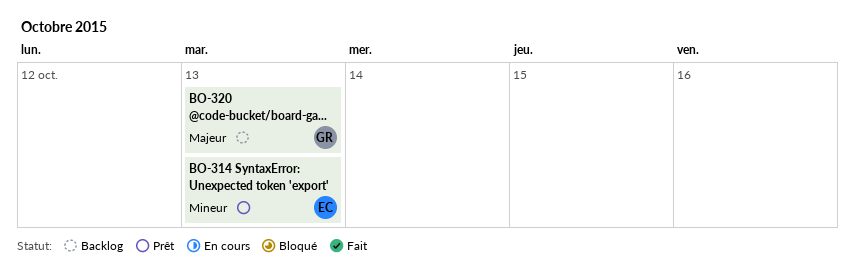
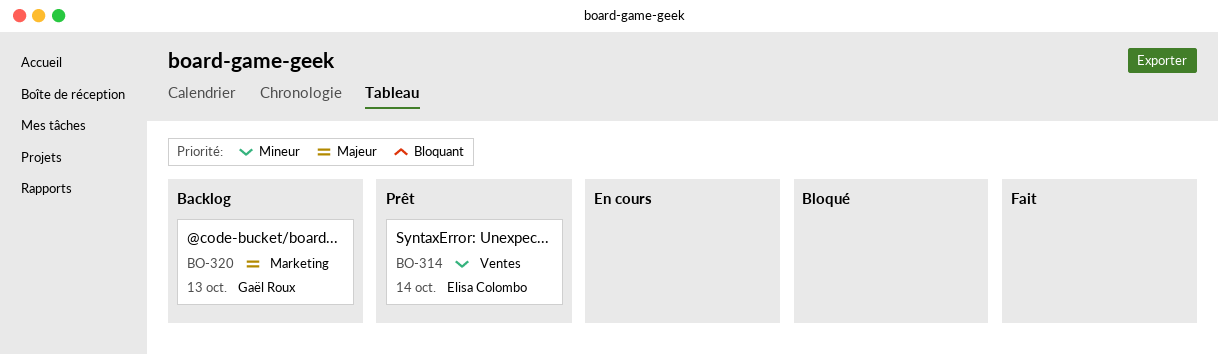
BO-314, due: Oct 13 -> Oct 14

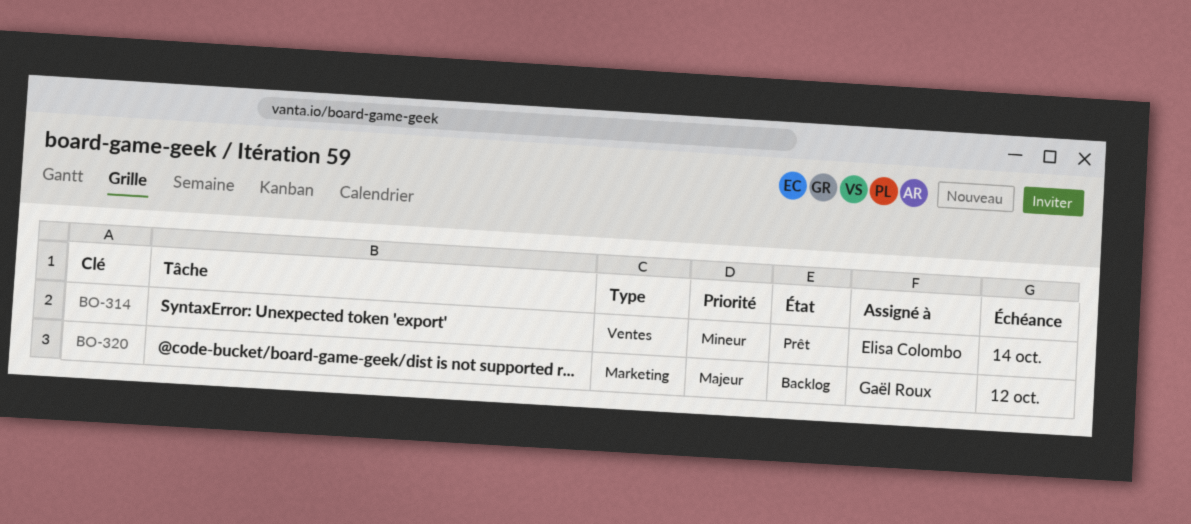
BO-320, due: Oct 13 -> Oct 12

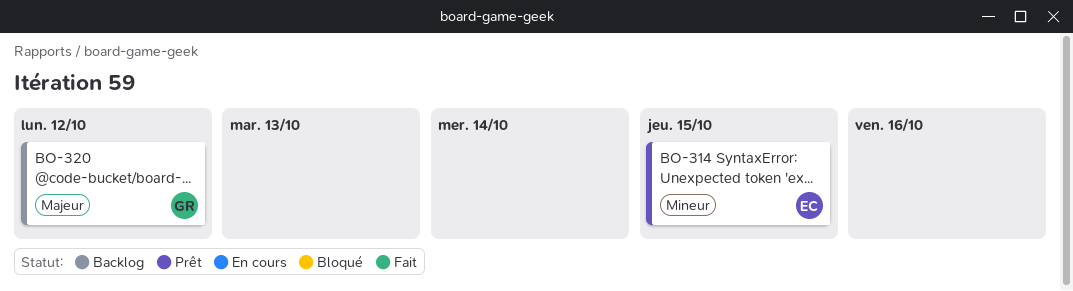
BO-314, due: Oct 14 -> Oct 15

